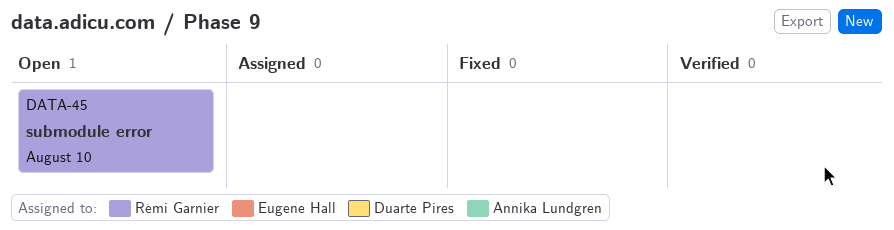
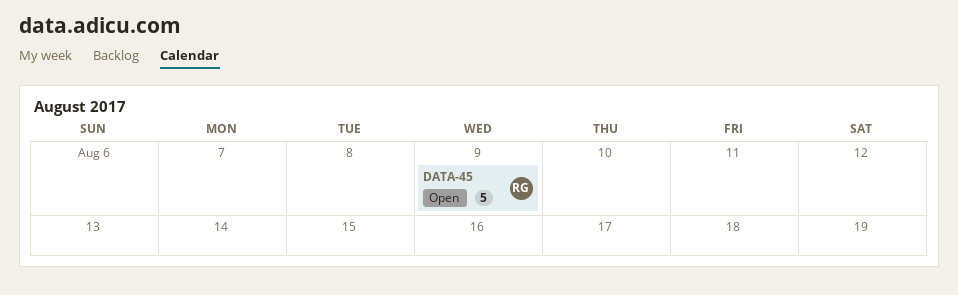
DATA-45, due: Aug 10 -> Aug 9

